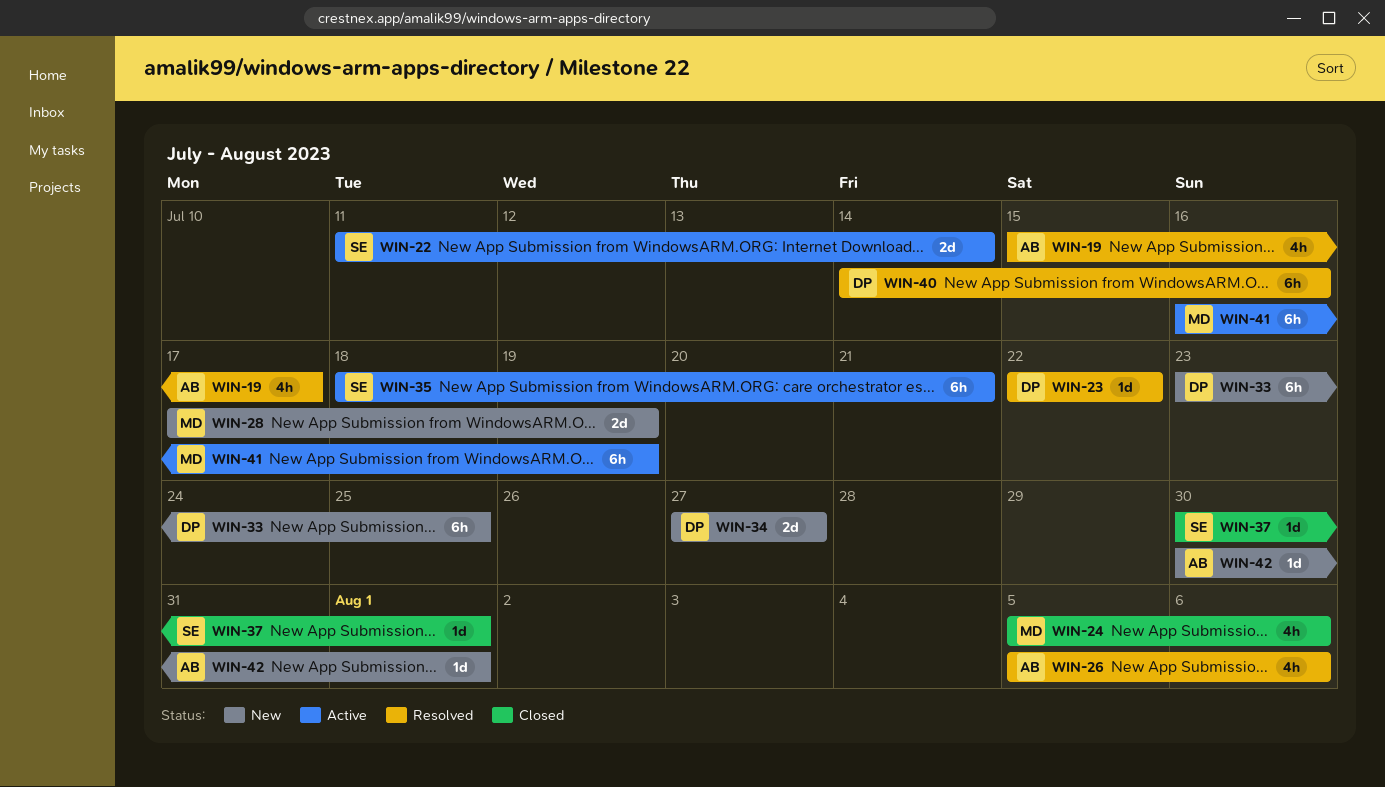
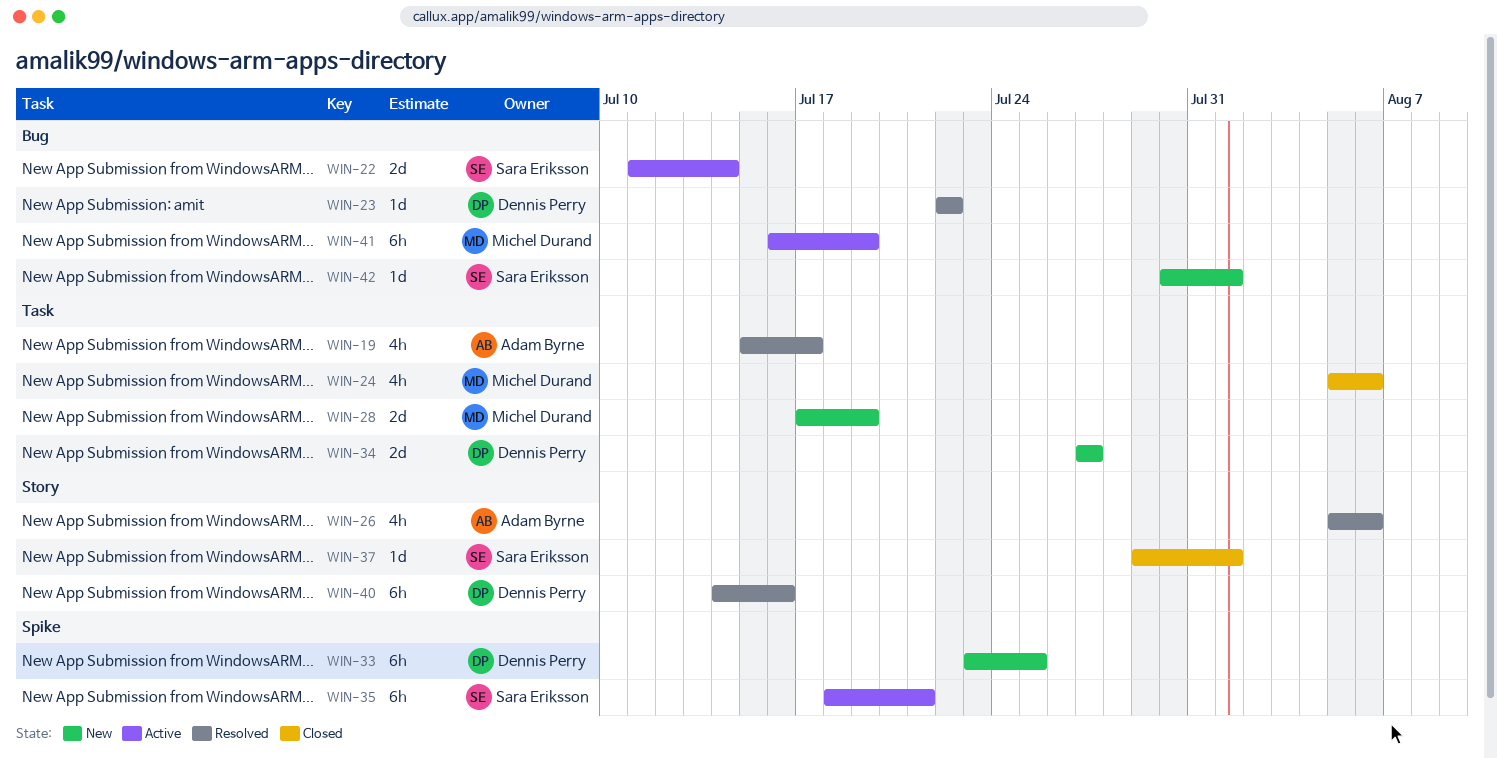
WIN-37, start: Jul 30 -> Jul 29
WIN-42, owner: Adam Byrne -> Sara Eriksson

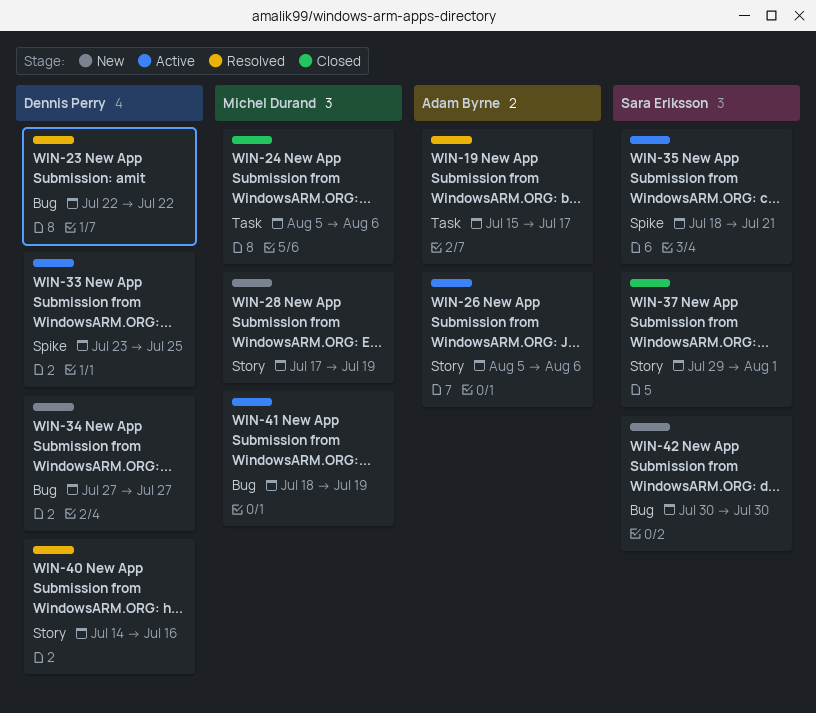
WIN-22: present -> none
WIN-26, status: Resolved -> Active
WIN-28, label: Task -> Story
WIN-33, status: New -> Active
WIN-34, label: Task -> Bug
WIN-41, start: Jul 16 -> Jul 18
WIN-42, due: Aug 1 -> Jul 30

